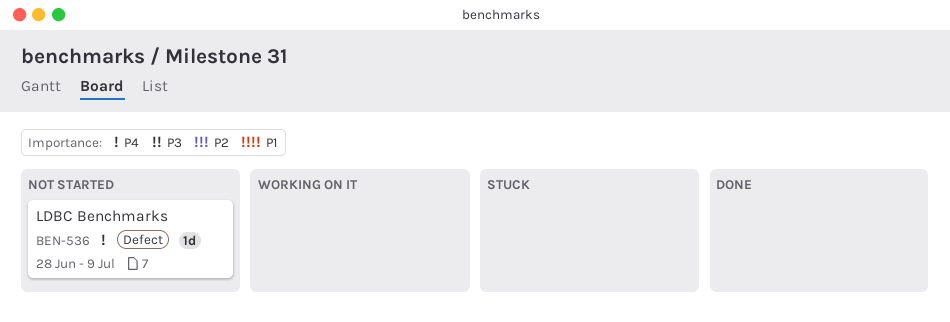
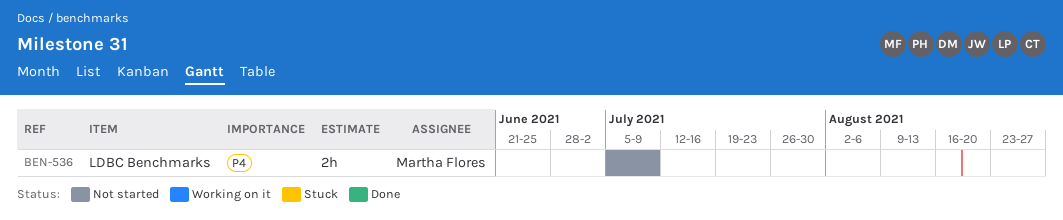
BEN-536, estimate: 1d -> 2h
BEN-536, start: Jun 28 -> Jul 5

